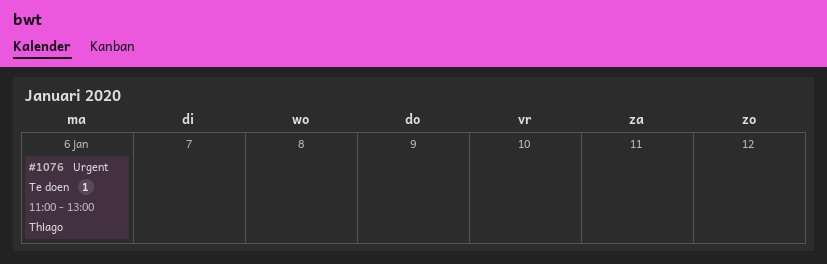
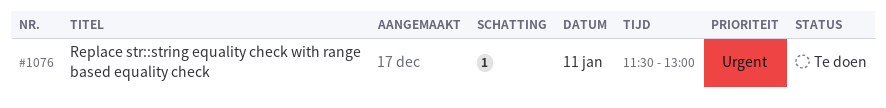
#1076, day: Jan 6 -> Jan 11
#1076, begins: 11:00 -> 11:30

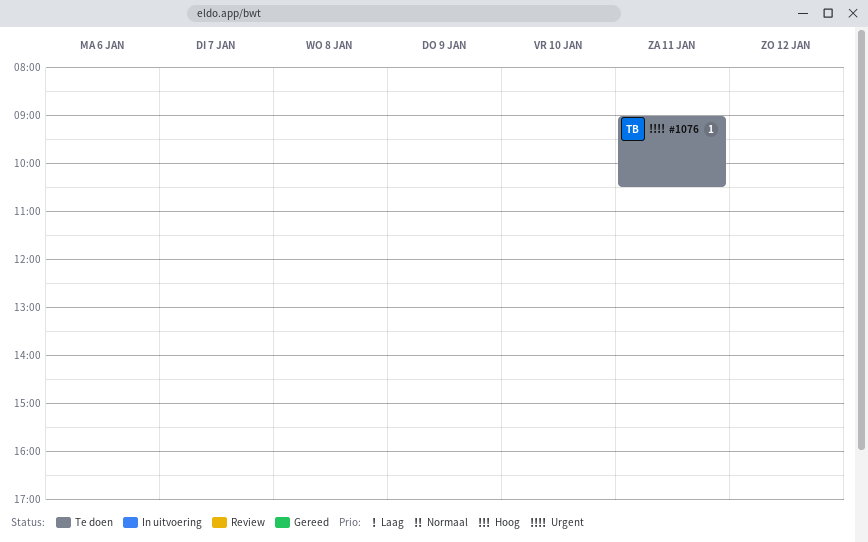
#1076, begins: 11:30 -> 09:00
#1076, ends: 13:00 -> 10:30

